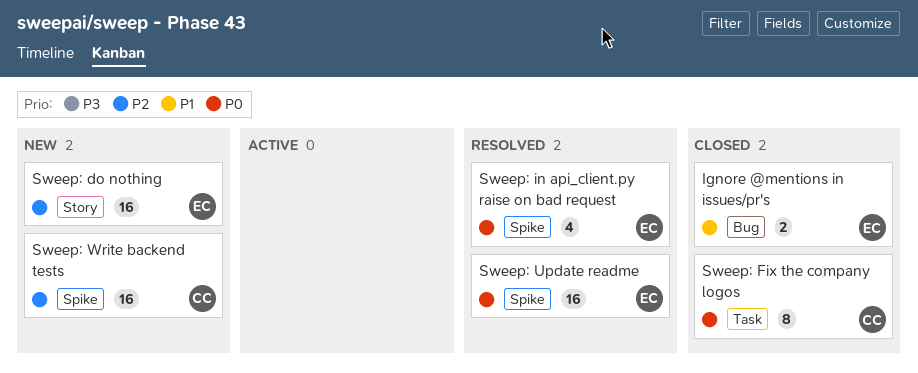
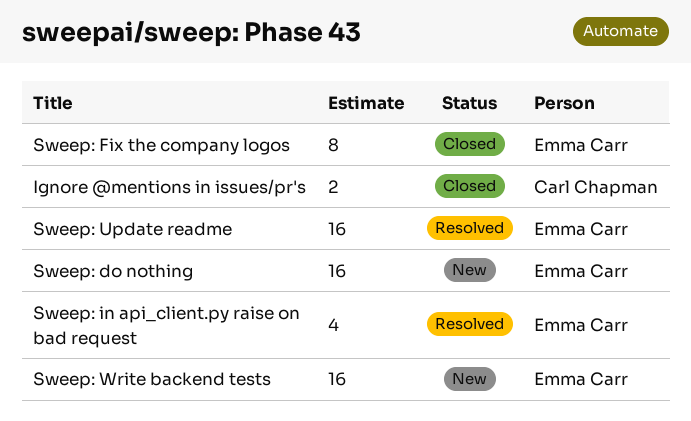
Ignore @mentions in issues/pr's, owner: Emma Carr -> Carl Chapman
Sweep: Fix the company logos, owner: Carl Chapman -> Emma Carr
Sweep: Write backend tests, owner: Carl Chapman -> Emma Carr

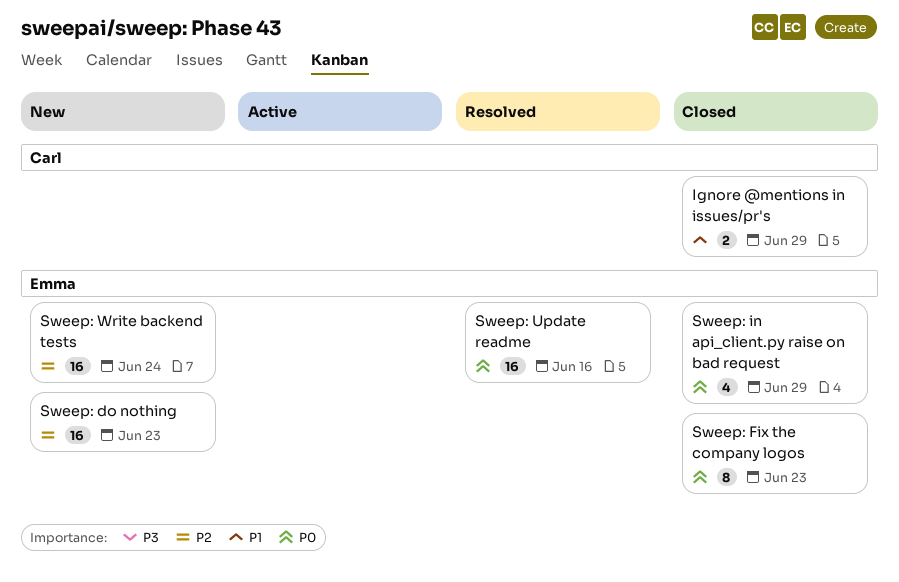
Sweep: in api_client.py raise on bad request, status: Resolved -> Closed

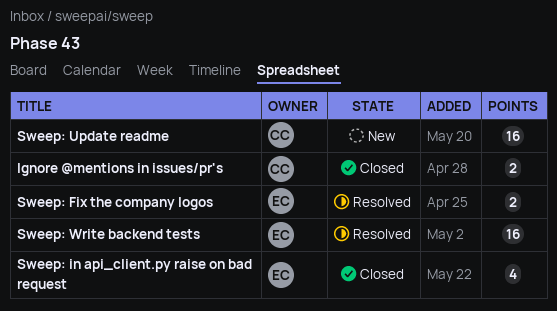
Sweep: do nothing: present -> none
Sweep: Fix the company logos, status: Closed -> Resolved
Sweep: Fix the company logos, estimate: 8 -> 2
Sweep: Update readme, status: Resolved -> New
Sweep: Update readme, owner: Emma -> Carl
Sweep: Write backend tests, status: New -> Resolved

